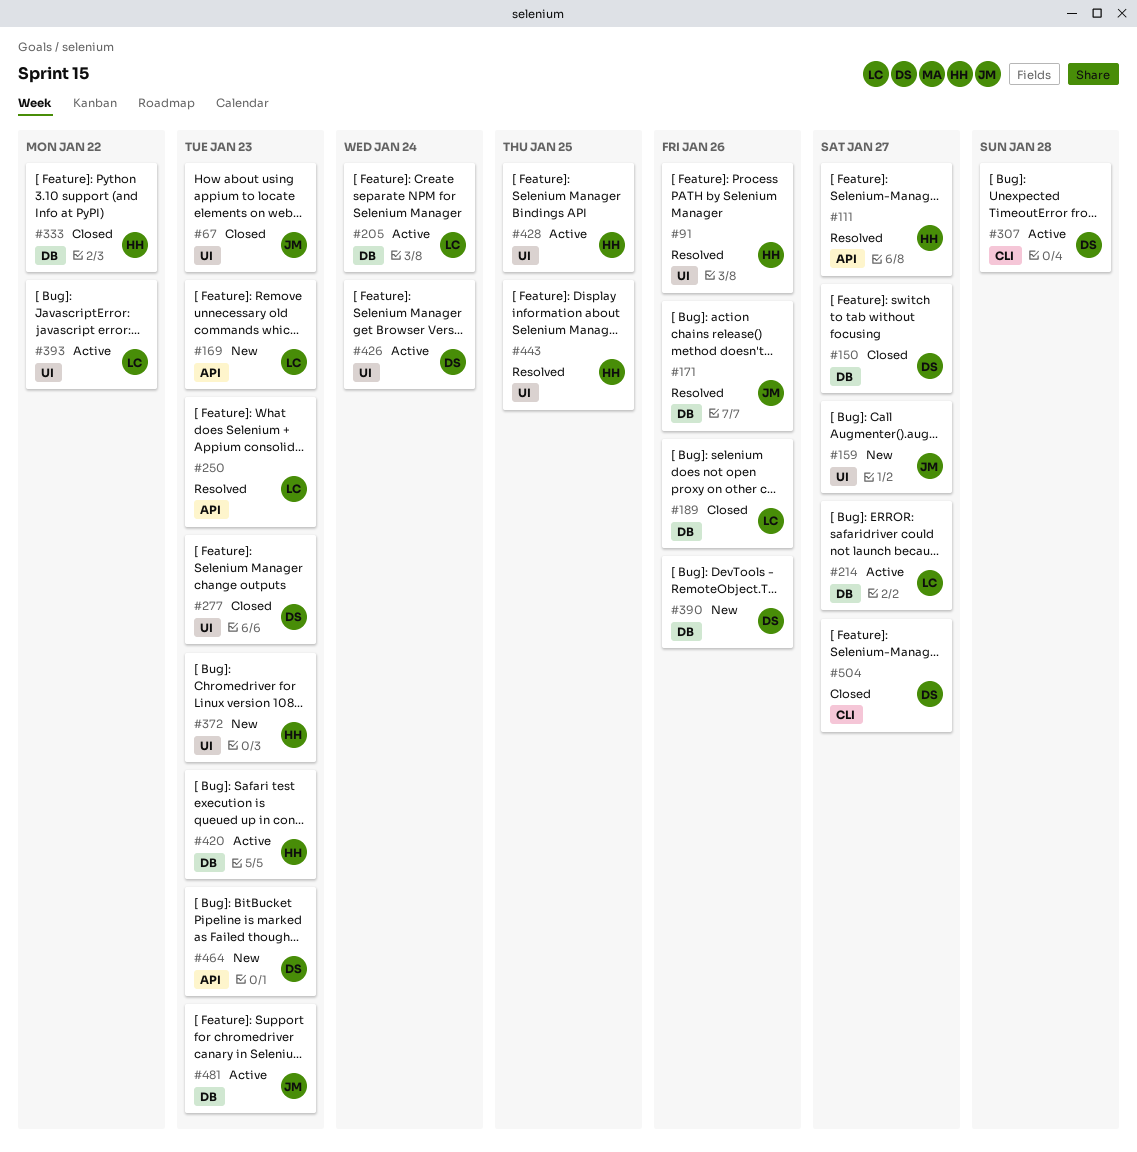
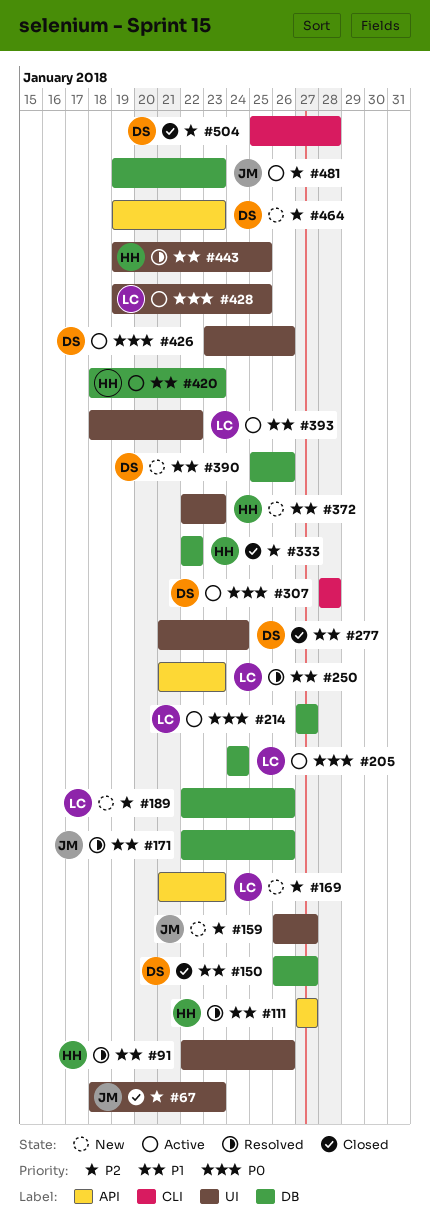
#189, status: Closed -> New
#277, due: Jan 23 -> Jan 24
#426, due: Jan 24 -> Jan 26
#428, owner: HH -> LC
#504, due: Jan 27 -> Jan 28

